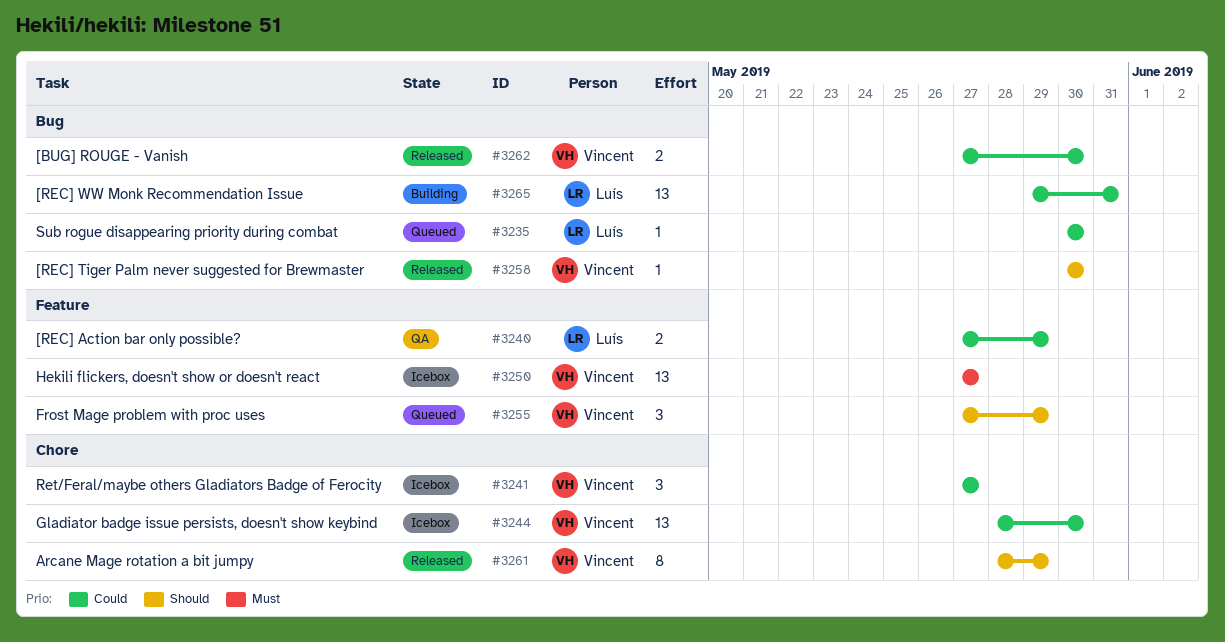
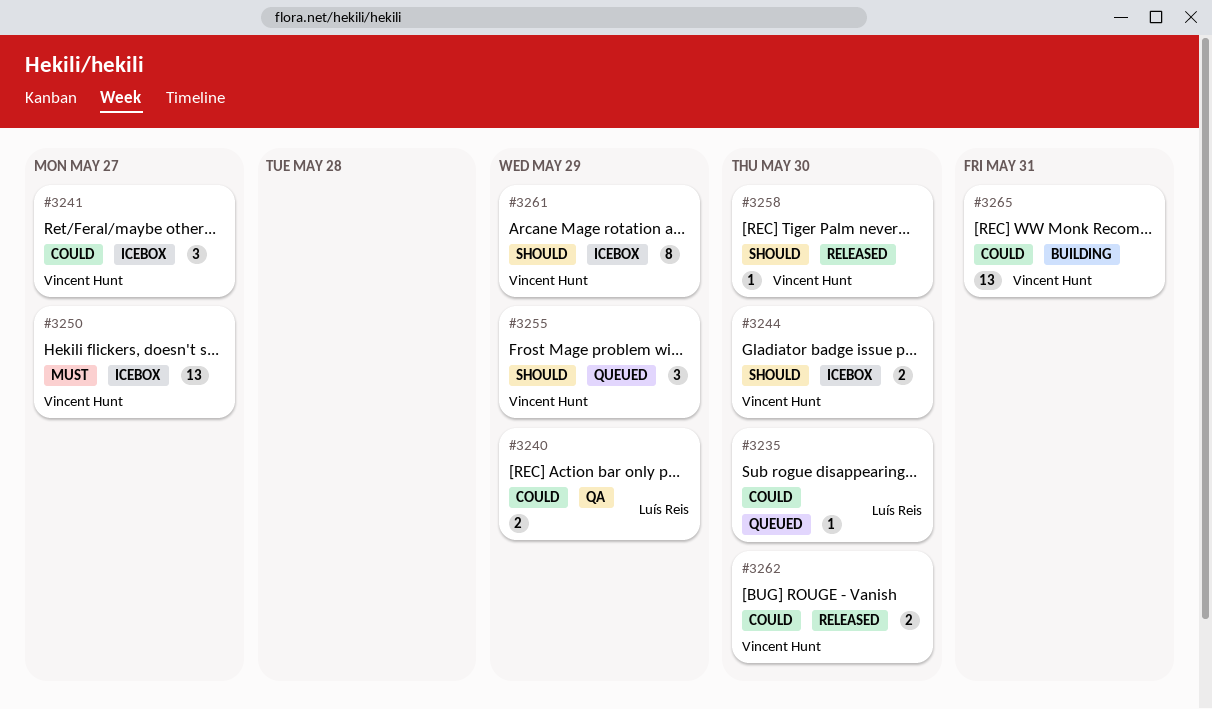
#3244, priority: Could -> Should
#3244, estimate: 13 -> 2
#3261, status: Released -> Icebox
#3265, owner: Luís Reis -> Vincent Hunt

